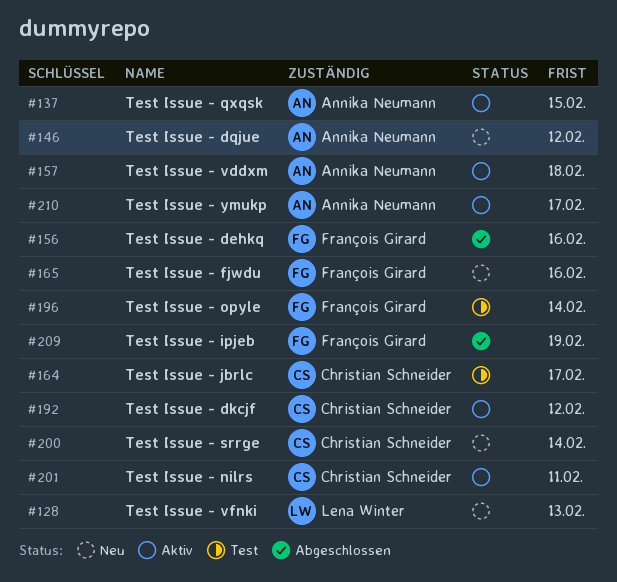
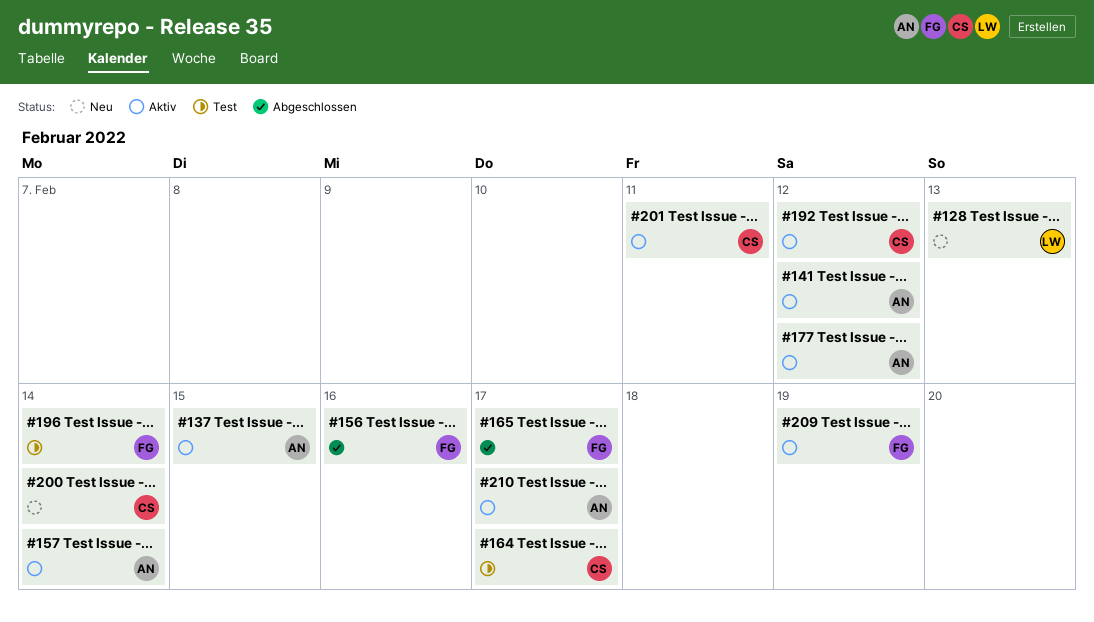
#141: none -> present
#146: present -> none
#157, due: Feb 18 -> Feb 14
#165, status: Neu -> Abgeschlossen
#165, due: Feb 16 -> Feb 17
#177: none -> present
#209, status: Abgeschlossen -> Aktiv

